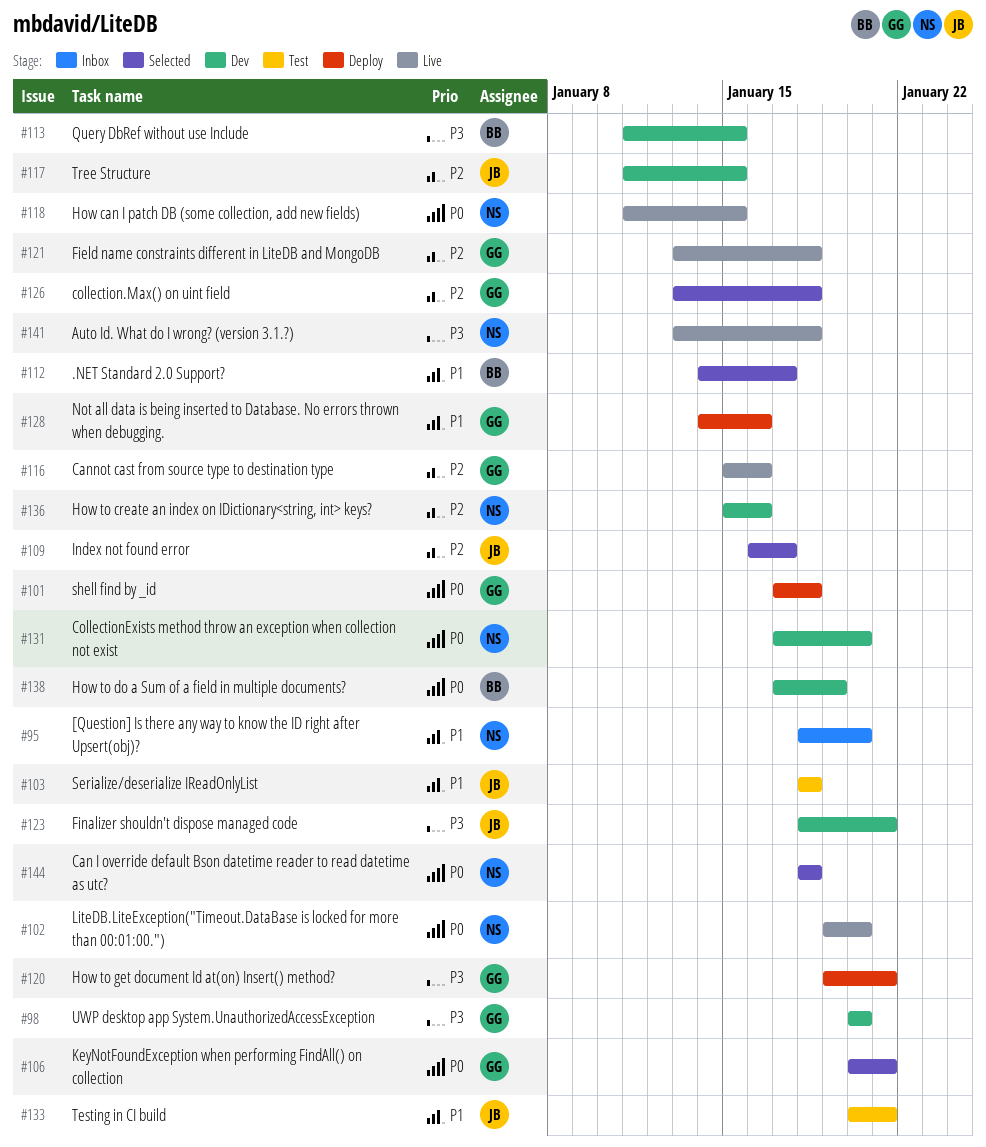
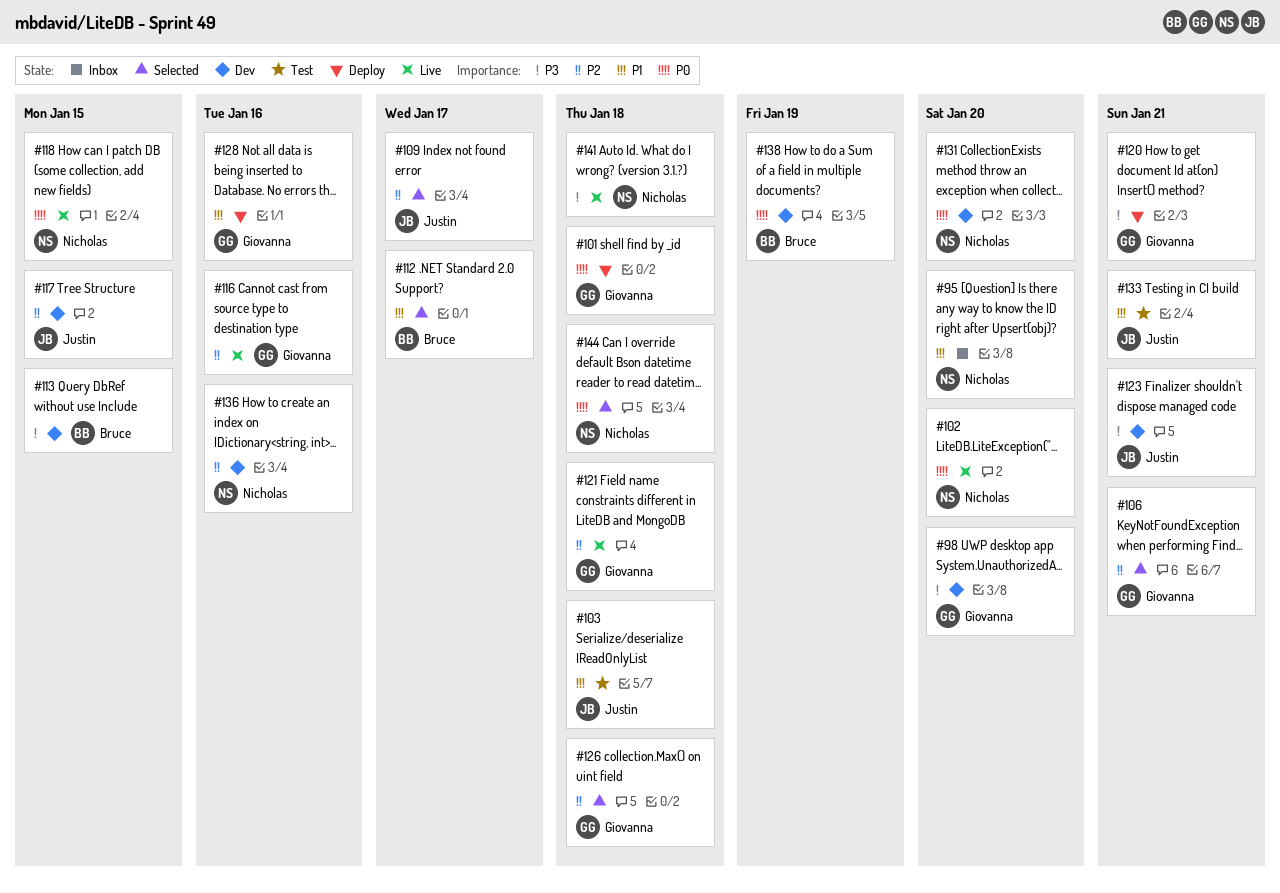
#106, priority: P0 -> P2

